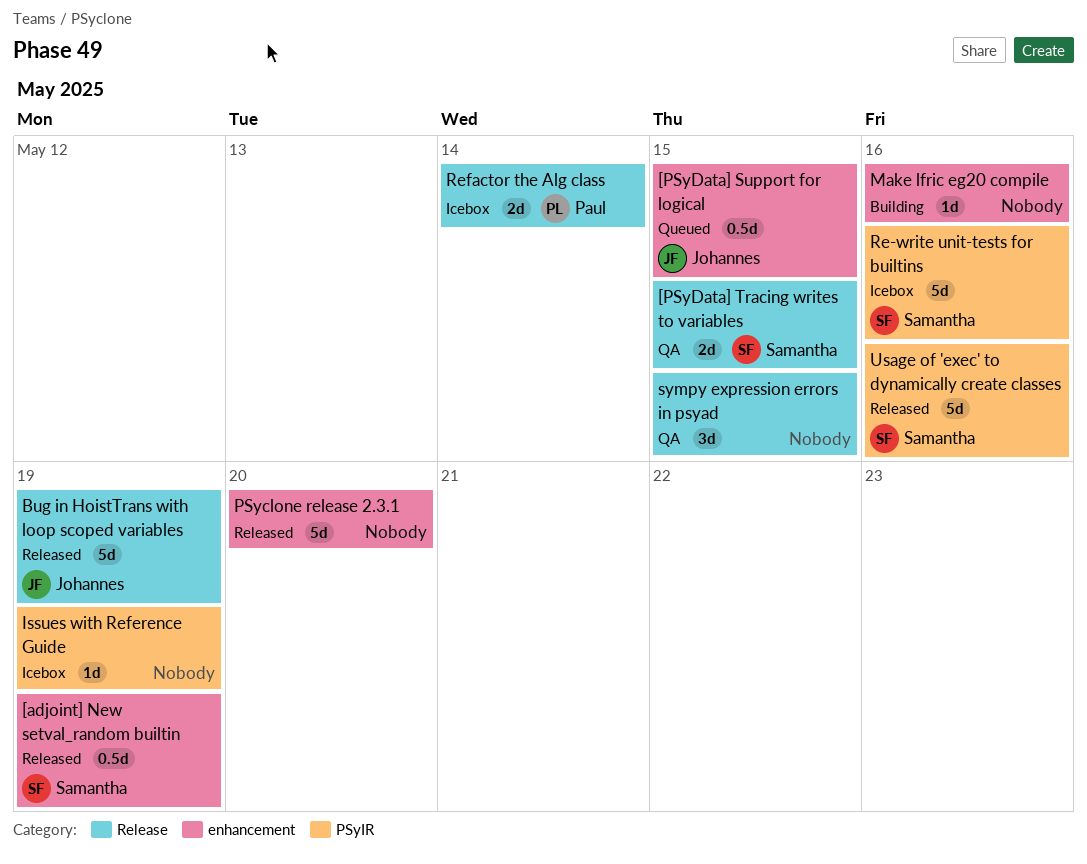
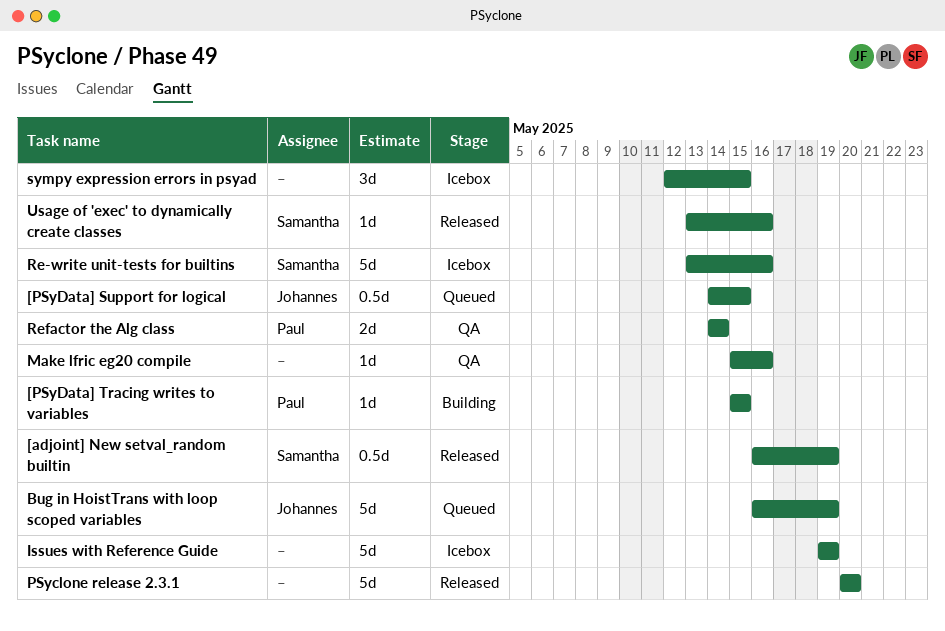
[PSyData] Tracing writes to variables, status: QA -> Building
[PSyData] Tracing writes to variables, owner: Samantha -> Paul
[PSyData] Tracing writes to variables, estimate: 2d -> 1d
Bug in HoistTrans with loop scoped variables, status: Released -> Queued
Issues with Reference Guide, estimate: 1d -> 5d
Make lfric eg20 compile, status: Building -> QA
Refactor the Alg class, status: Icebox -> QA
sympy expression errors in psyad, status: QA -> Icebox
Usage of 'exec' to dynamically create classes, estimate: 5d -> 1d

